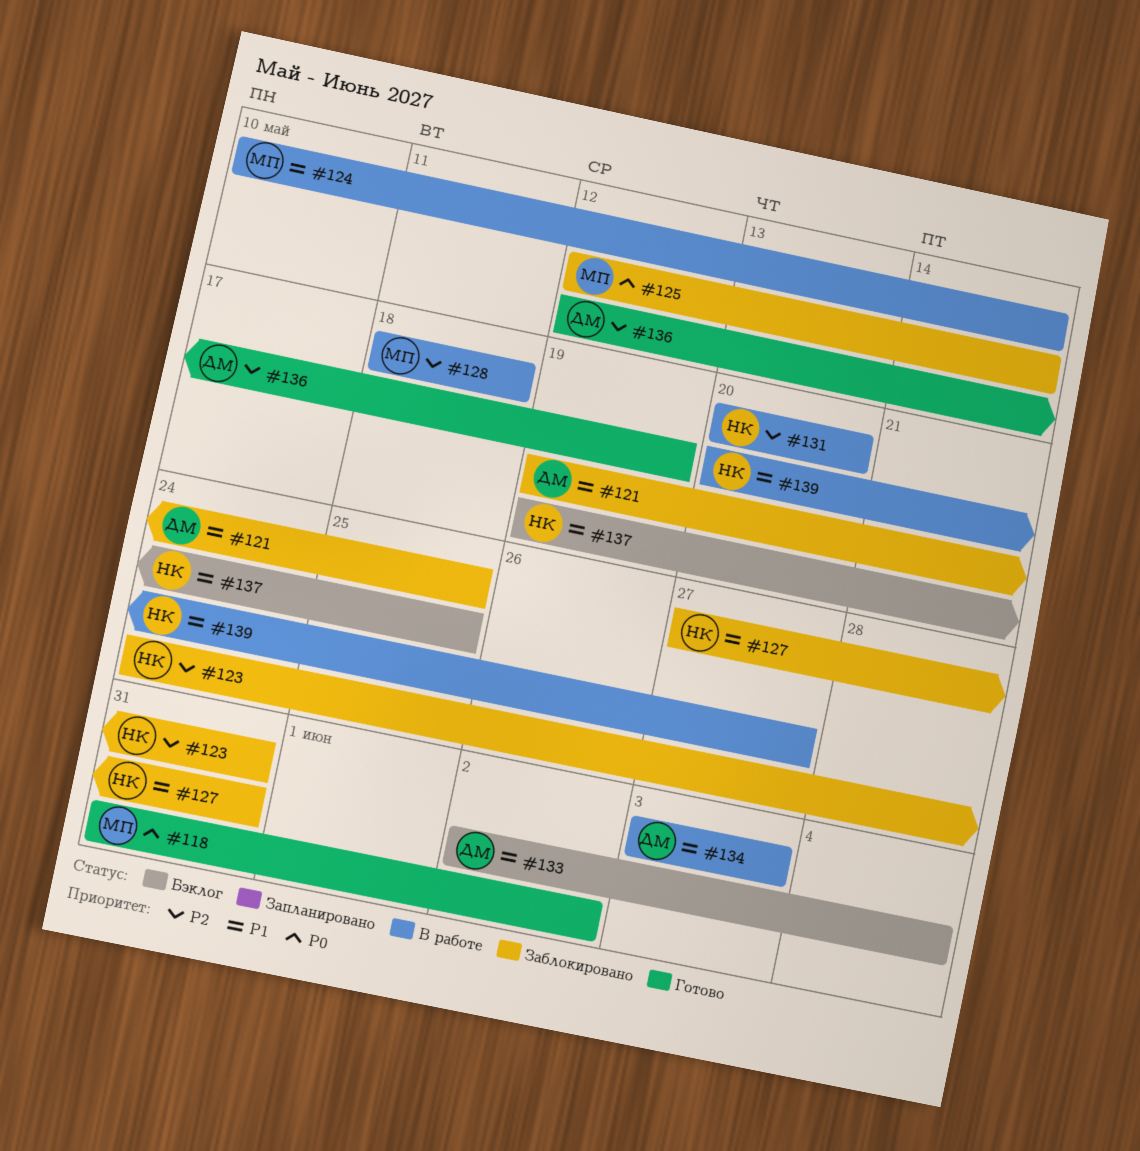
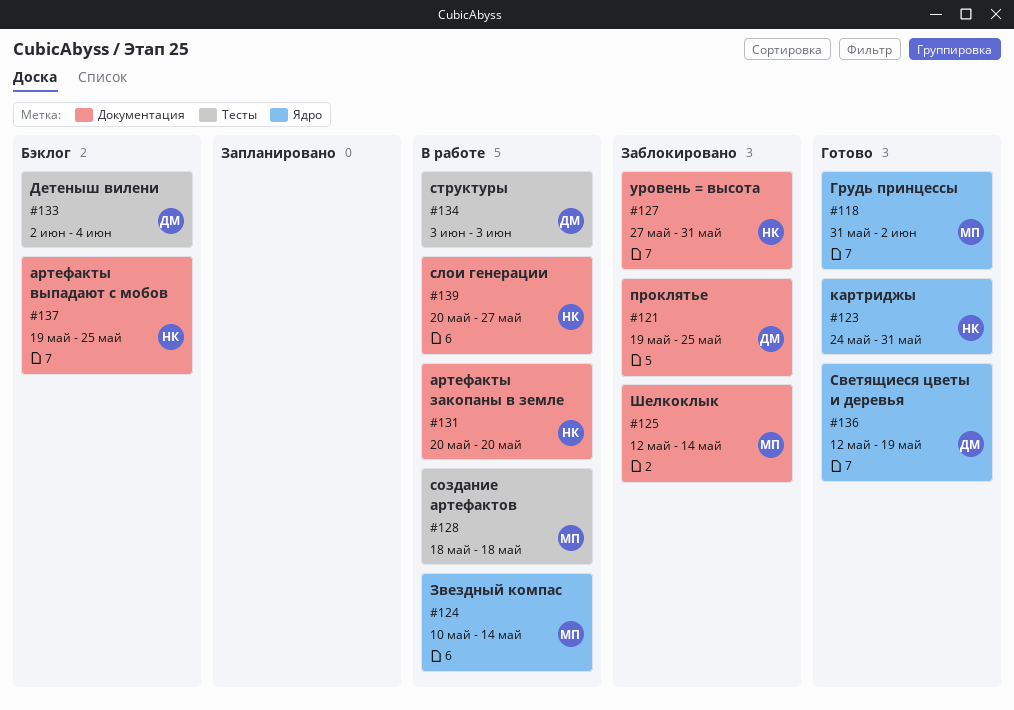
#123, status: Заблокировано -> Готово

